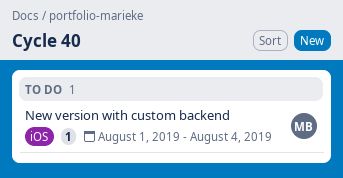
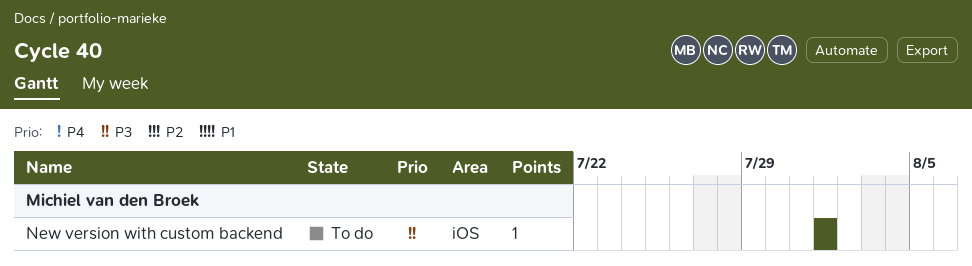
New version with custom backend, due: Aug 4 -> Aug 1

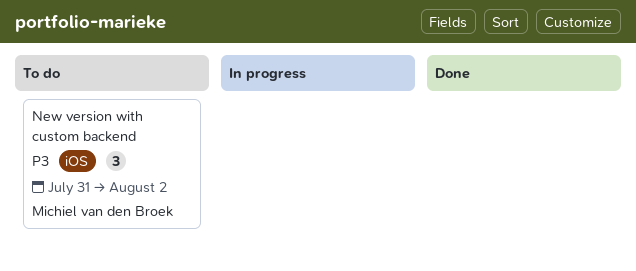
New version with custom backend, estimate: 1 -> 3
New version with custom backend, start: Aug 1 -> Jul 31
New version with custom backend, due: Aug 1 -> Aug 2

